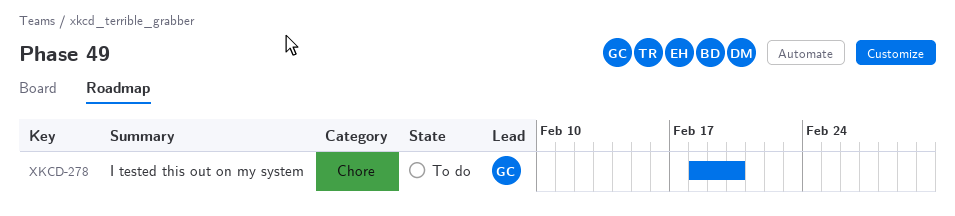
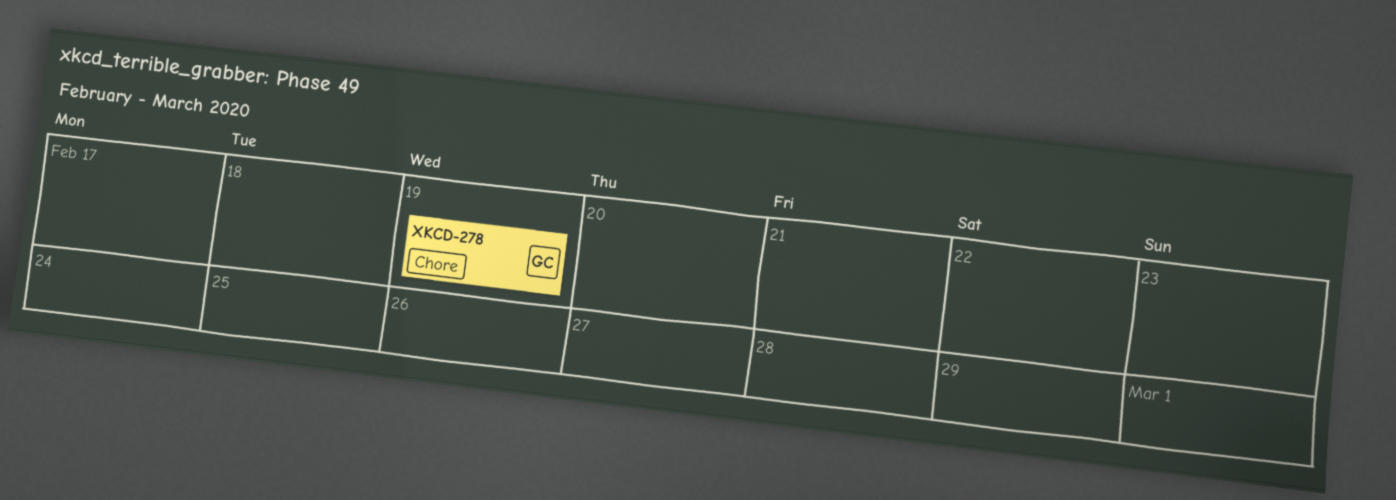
XKCD-278, due: Feb 20 -> Feb 19

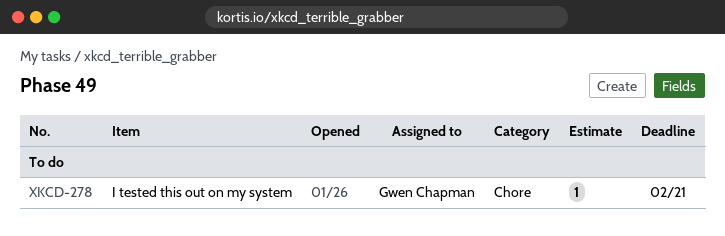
XKCD-278, due: Feb 19 -> Feb 21

